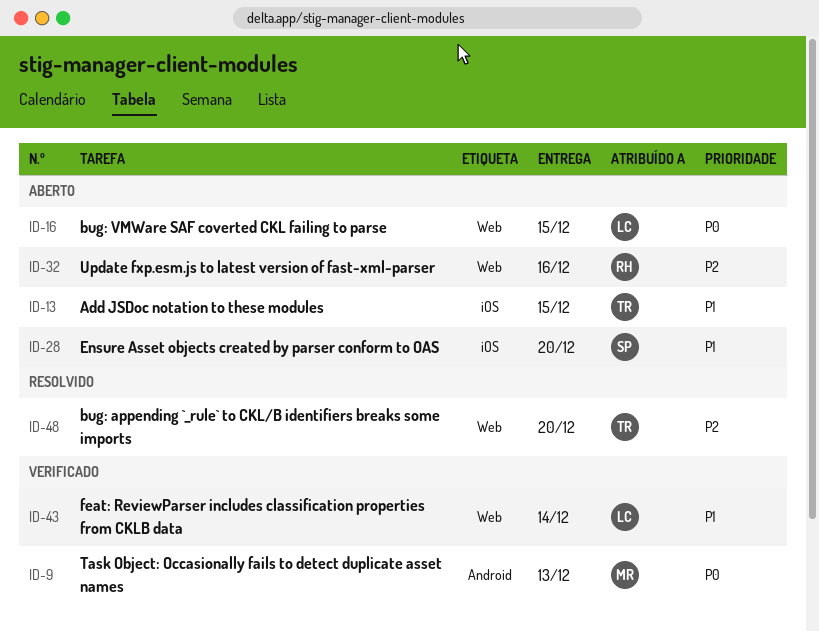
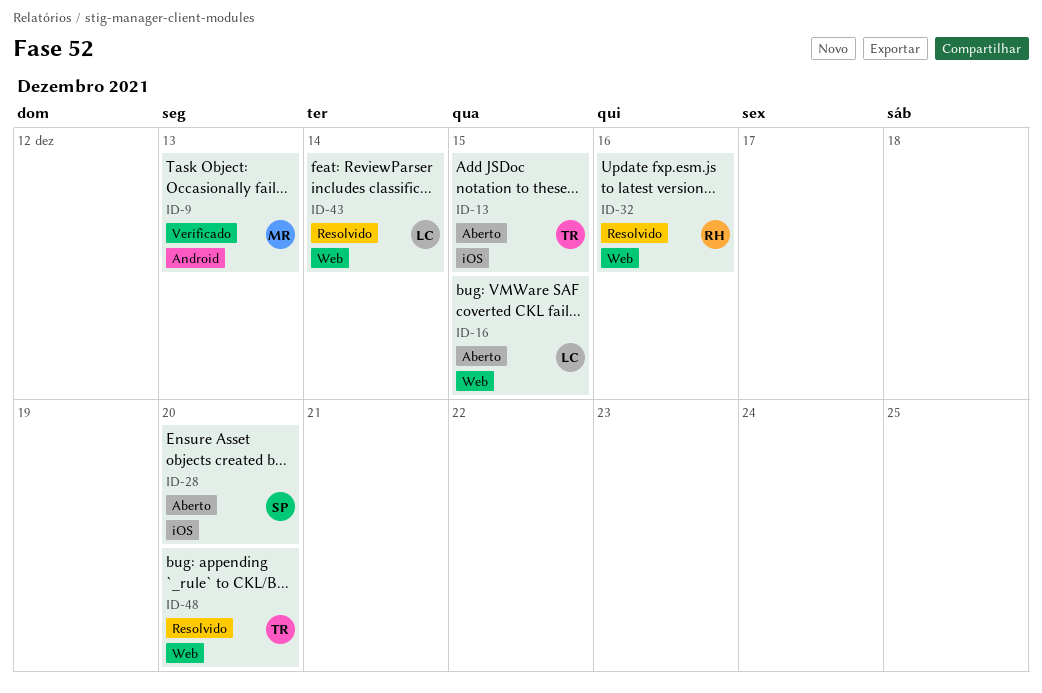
ID-32, status: Aberto -> Resolvido
ID-43, status: Verificado -> Resolvido

